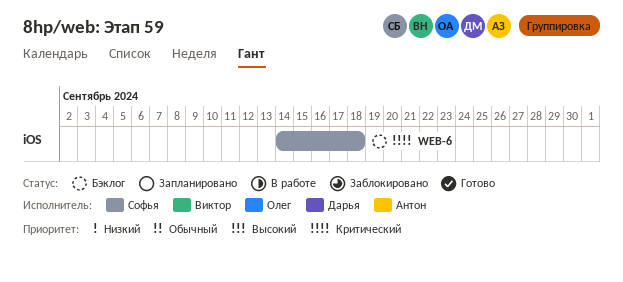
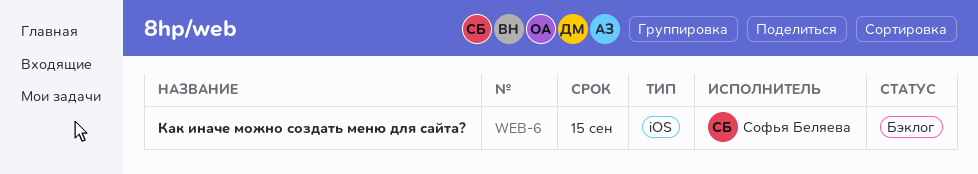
WEB-6, due: Sep 18 -> Sep 15

